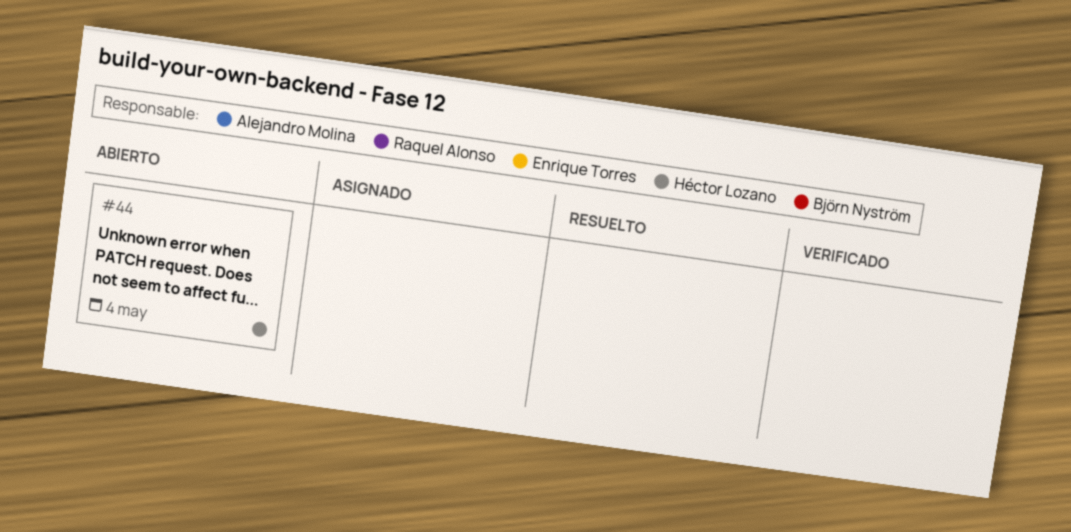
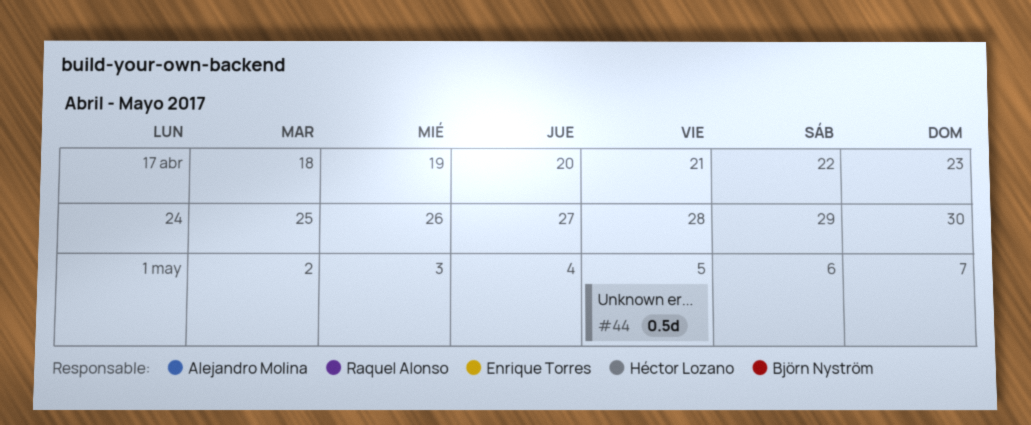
#44, due: May 4 -> May 5

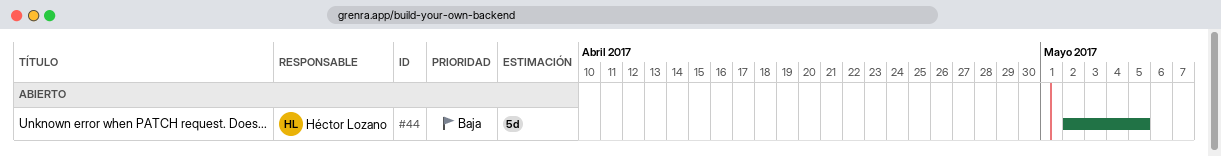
#44, estimate: 0.5d -> 5d

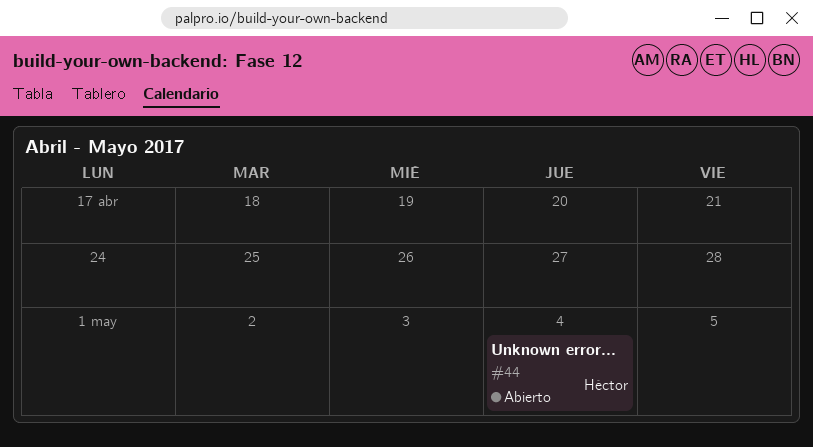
#44, due: May 5 -> May 4

